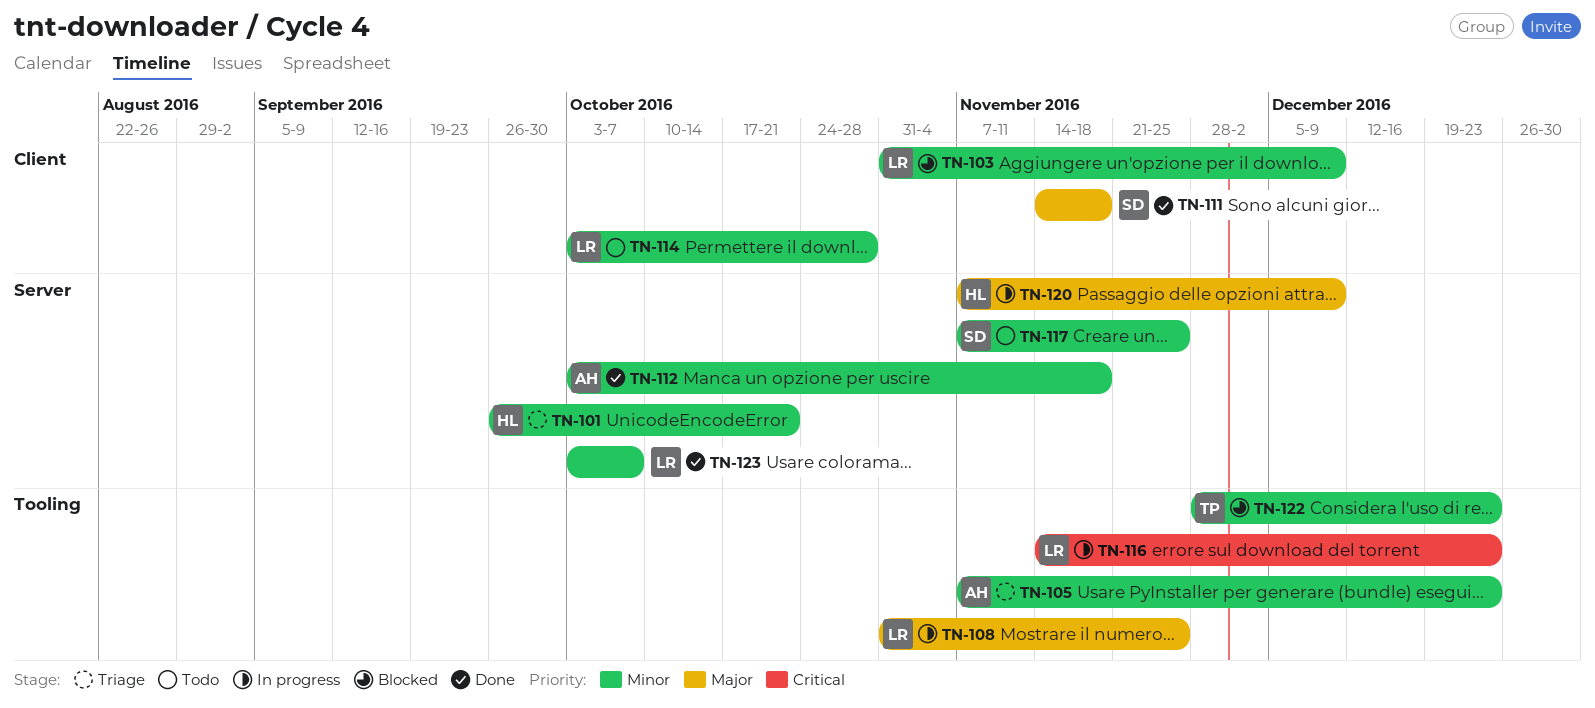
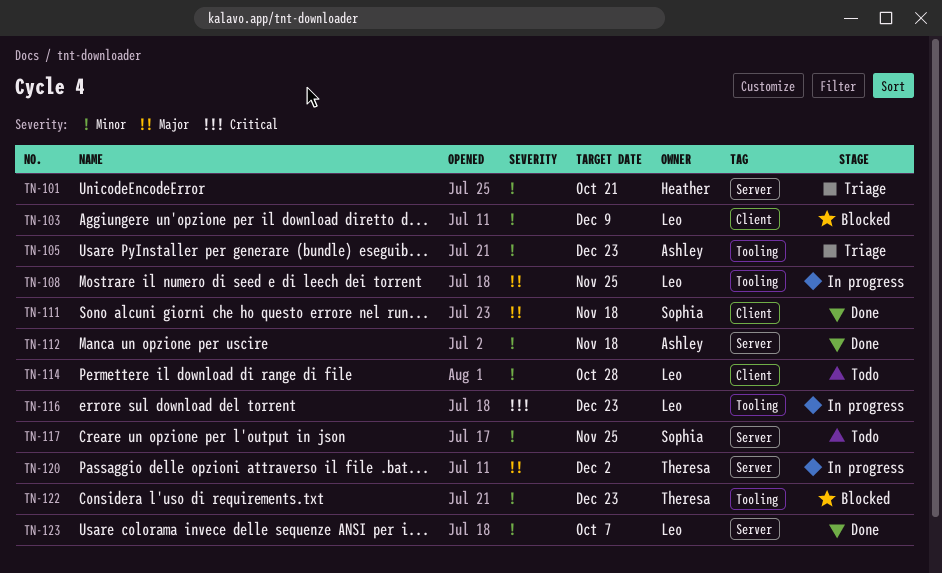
TN-120, owner: Heather -> Theresa
TN-120, due: Dec 9 -> Dec 2

